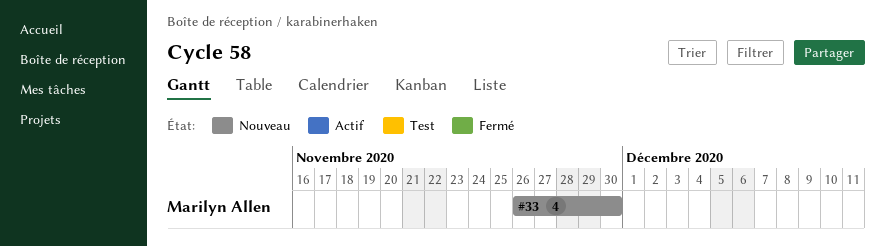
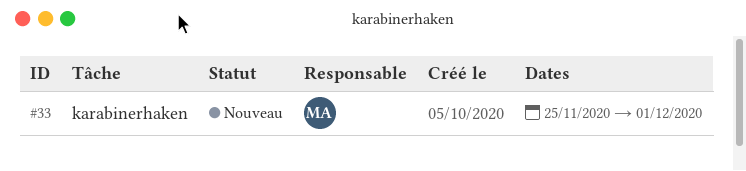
#33, start: Nov 26 -> Nov 25
#33, due: Nov 30 -> Dec 1

